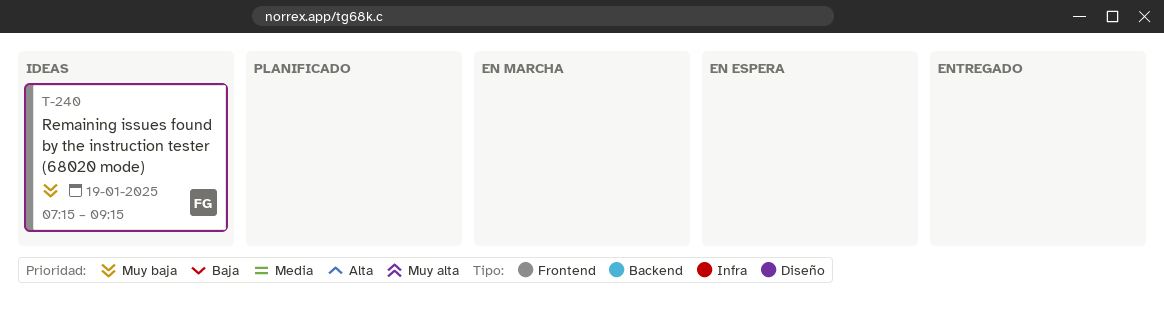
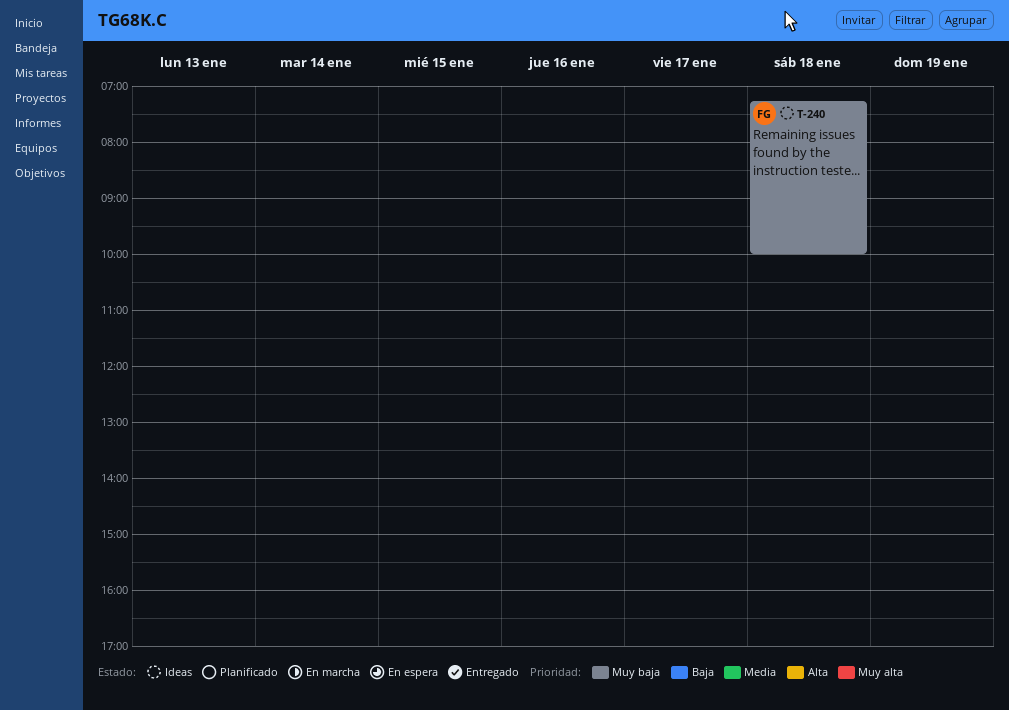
T-240, day: Jan 19 -> Jan 18
T-240, ends: 09:15 -> 10:00

